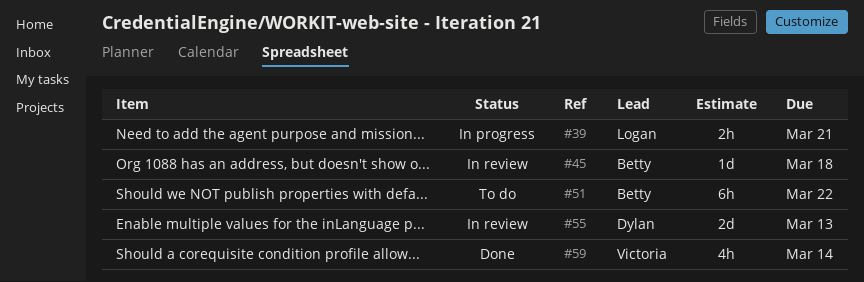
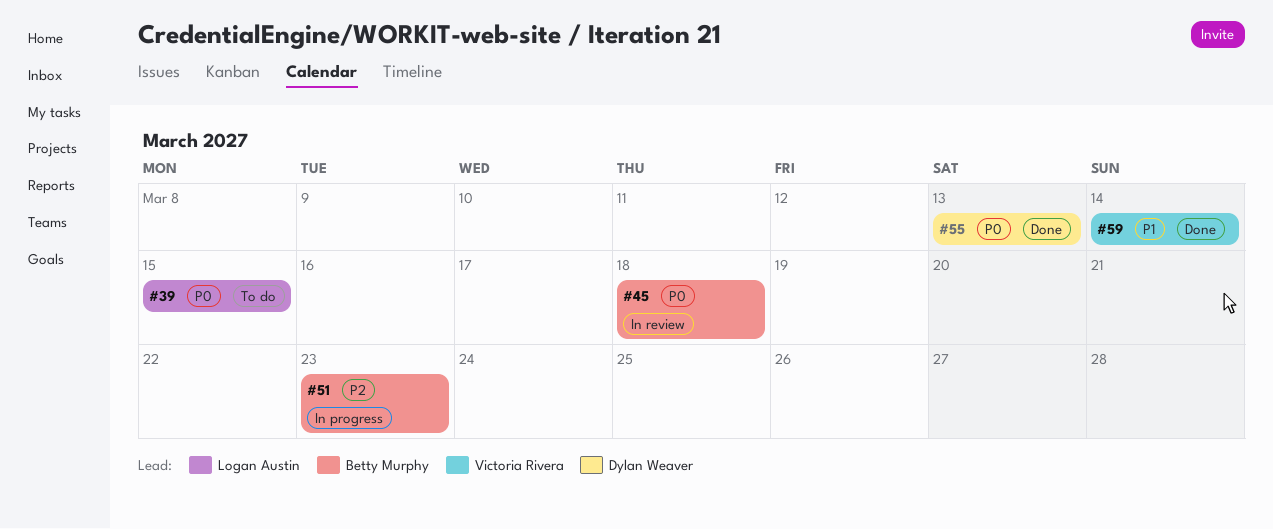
#39, status: In progress -> To do
#39, due: Mar 21 -> Mar 15
#51, status: To do -> In progress
#51, due: Mar 22 -> Mar 23
#55, status: In review -> Done

